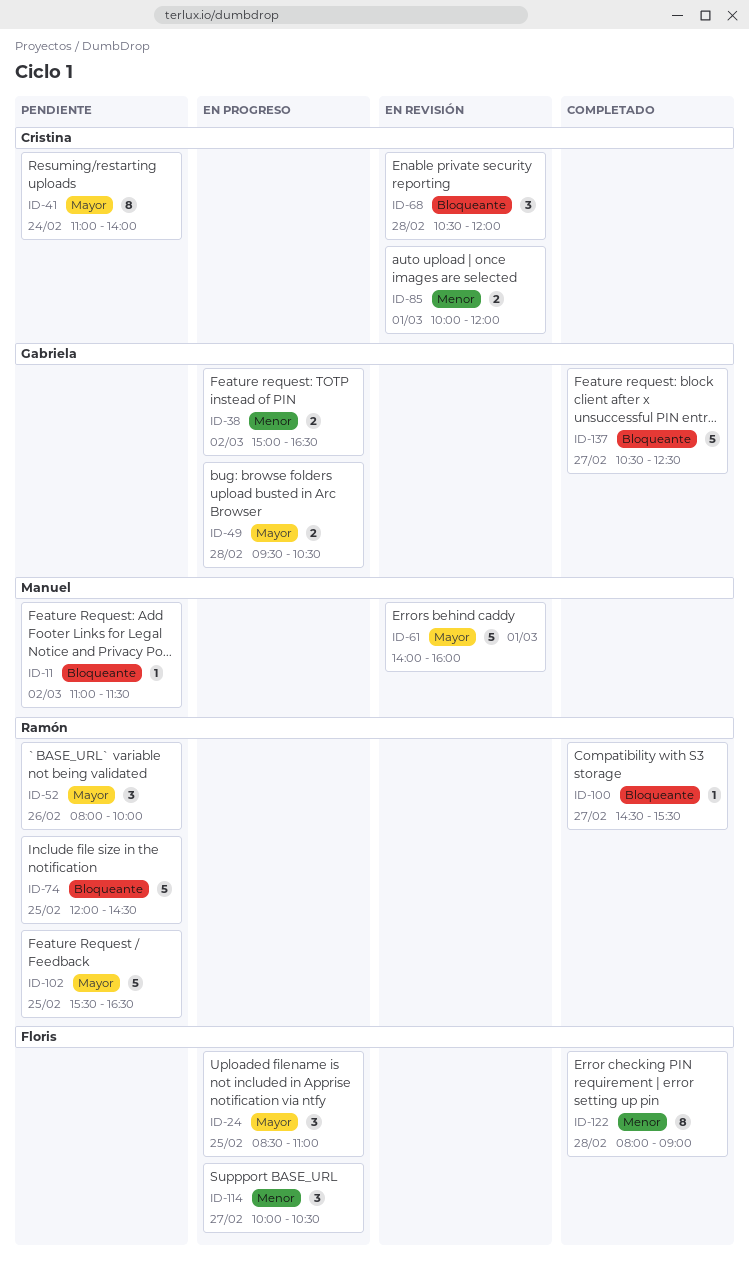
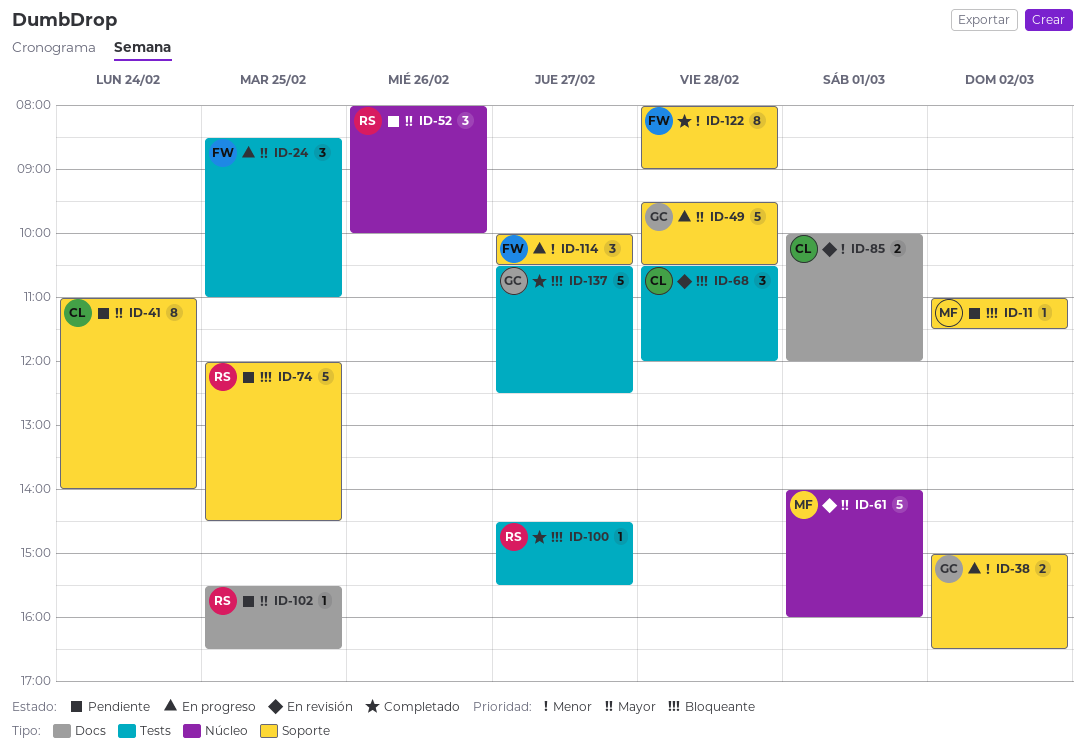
ID-49, estimate: 2 -> 5
ID-102, estimate: 5 -> 1

